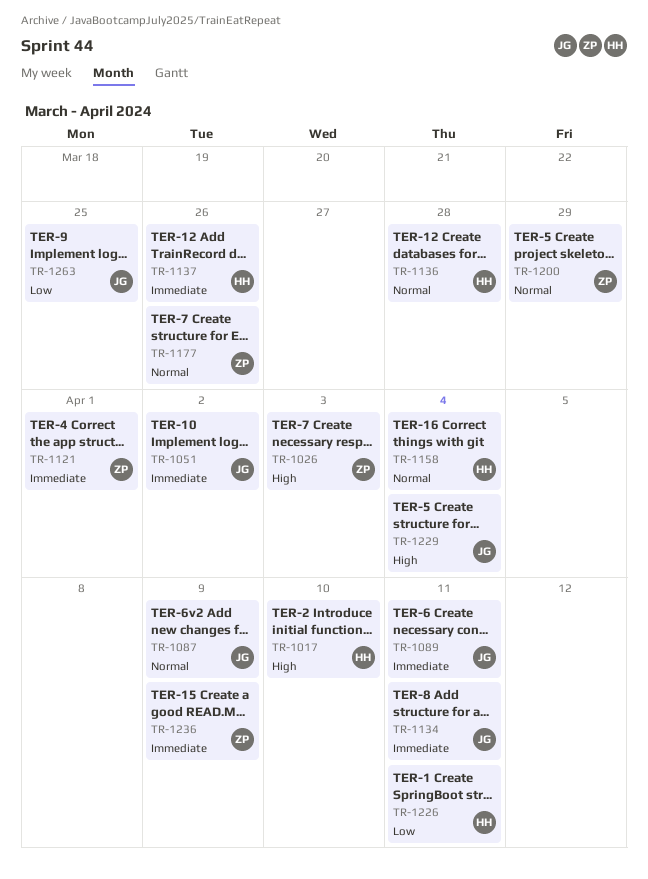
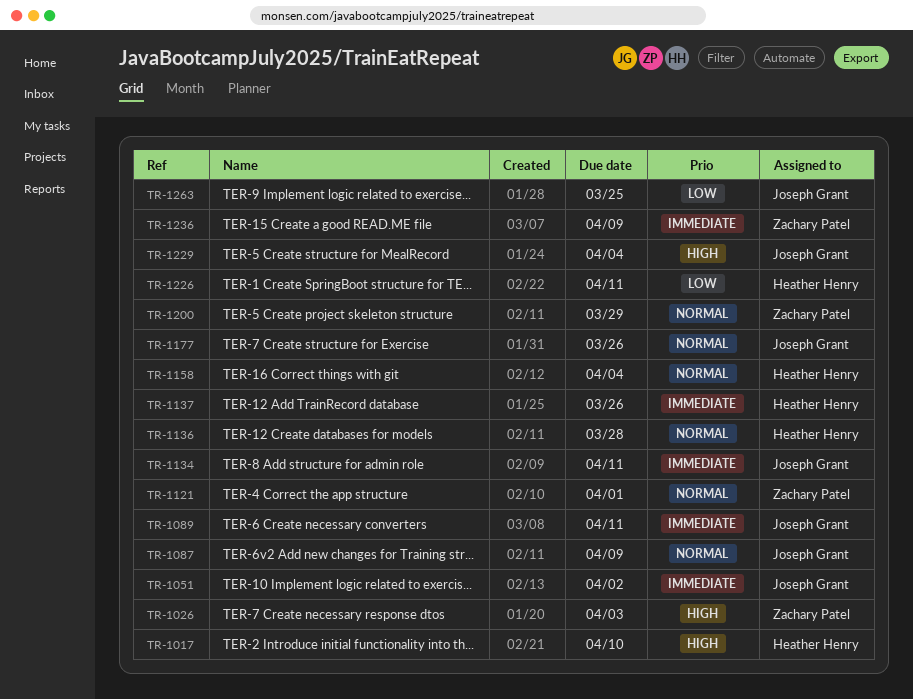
TR-1121, priority: Immediate -> Normal
TR-1177, owner: Zachary Patel -> Joseph Grant

